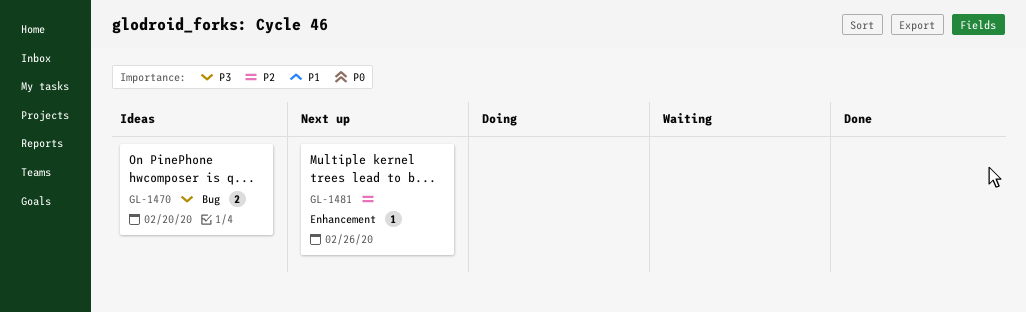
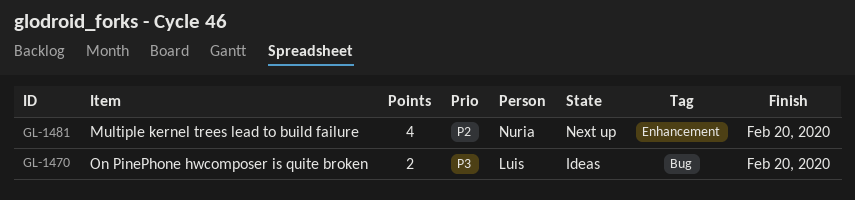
GL-1481, estimate: 1 -> 4
GL-1481, due: Feb 26 -> Feb 20

